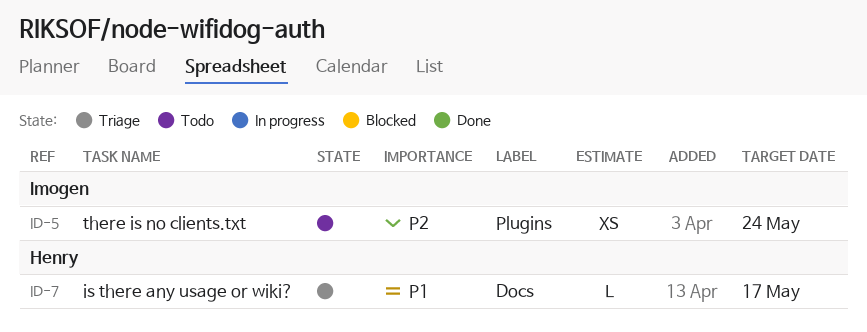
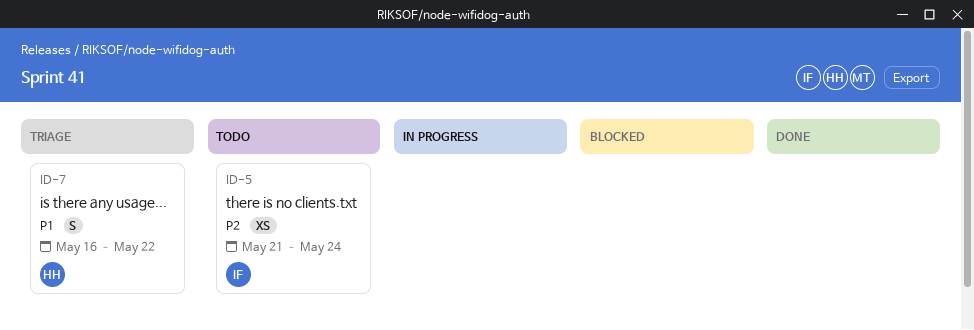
ID-7, estimate: L -> S
ID-7, due: May 17 -> May 22

